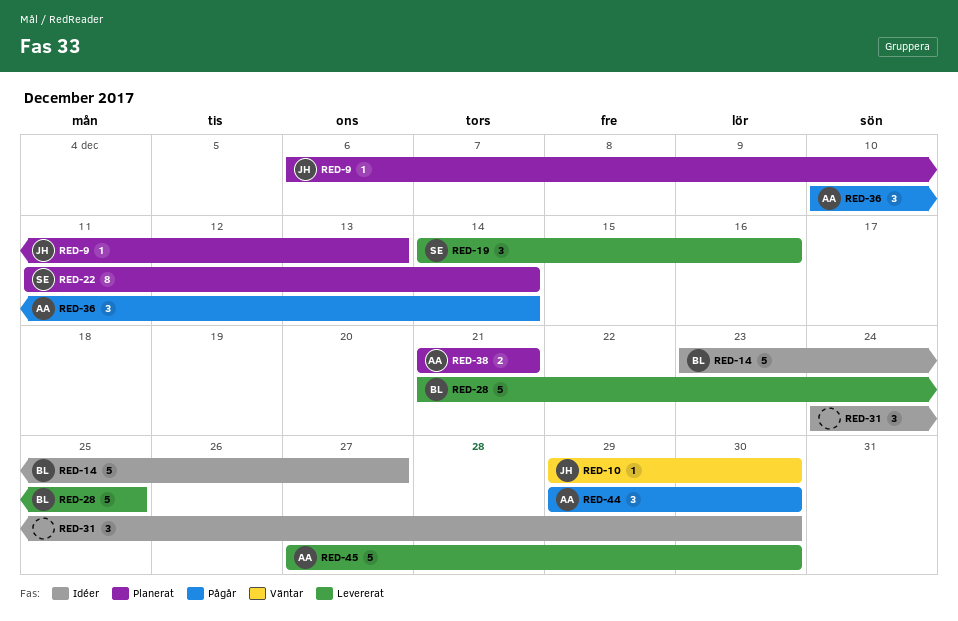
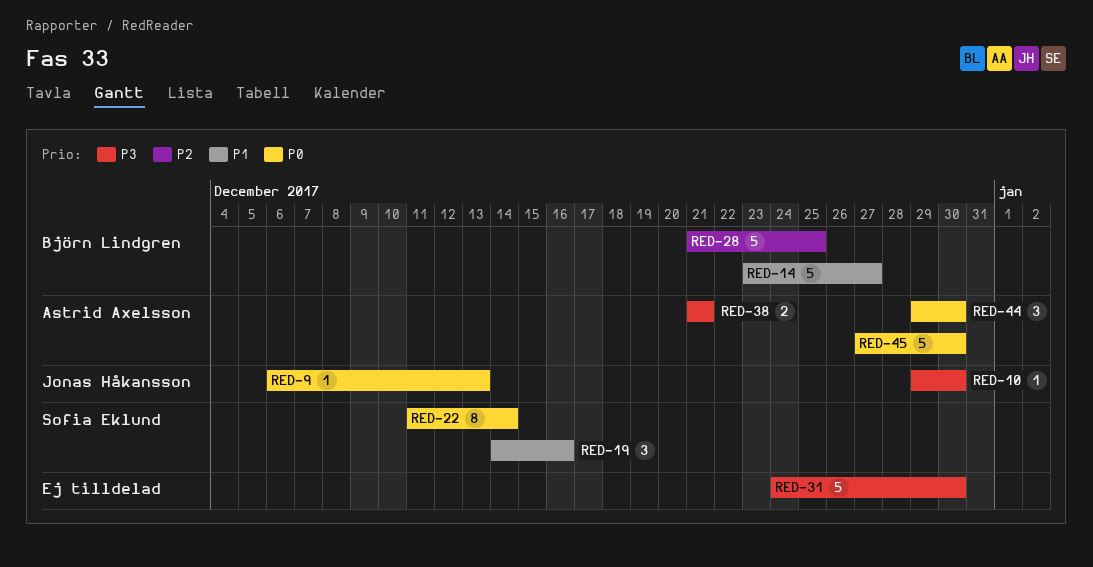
RED-31, estimate: 3 -> 5
RED-36: present -> none

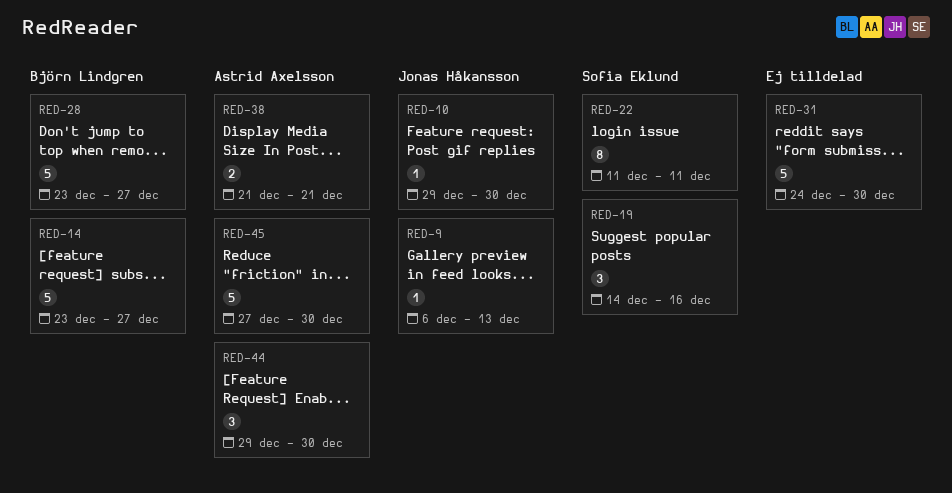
RED-22, due: Dec 14 -> Dec 11
RED-28, start: Dec 21 -> Dec 23
RED-28, due: Dec 25 -> Dec 27

